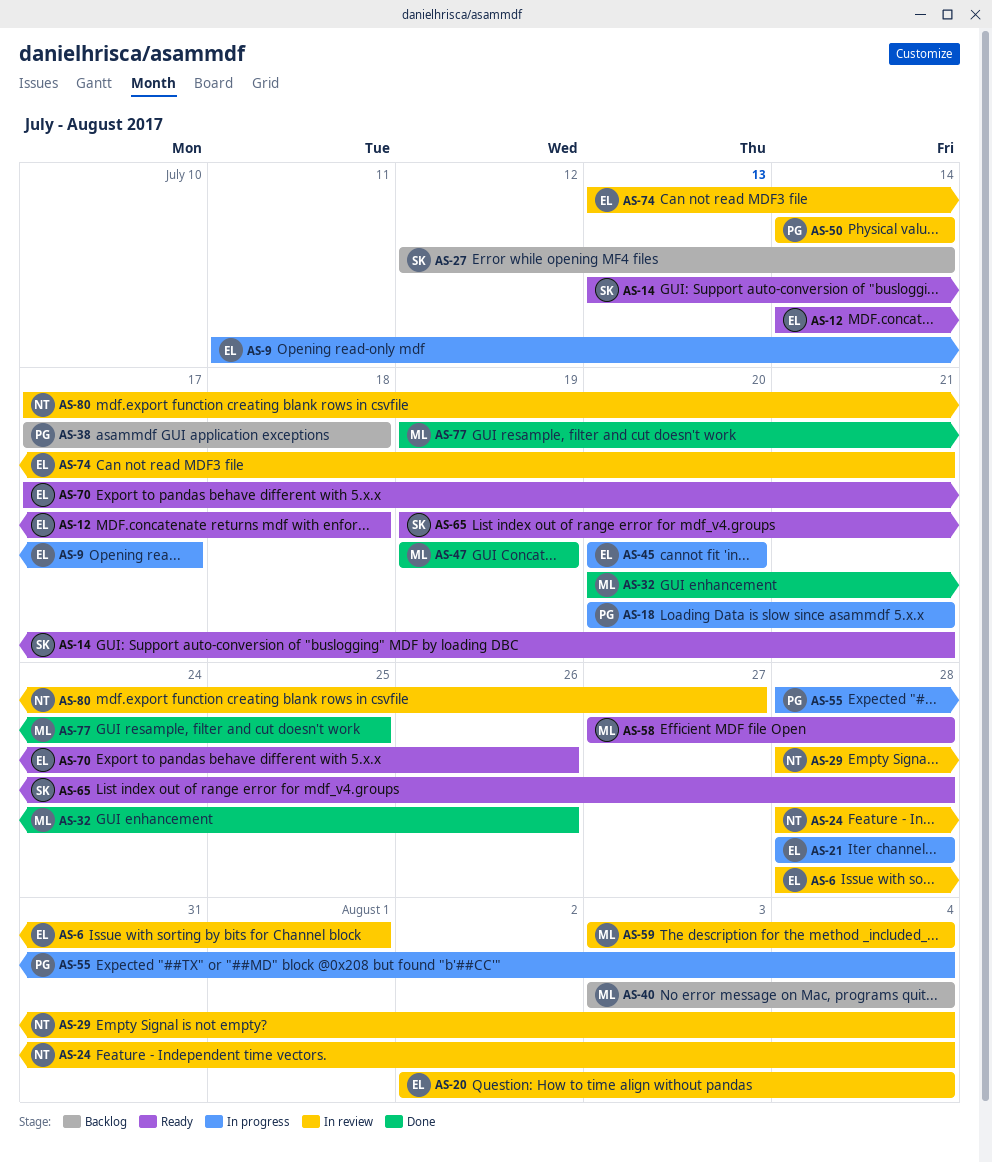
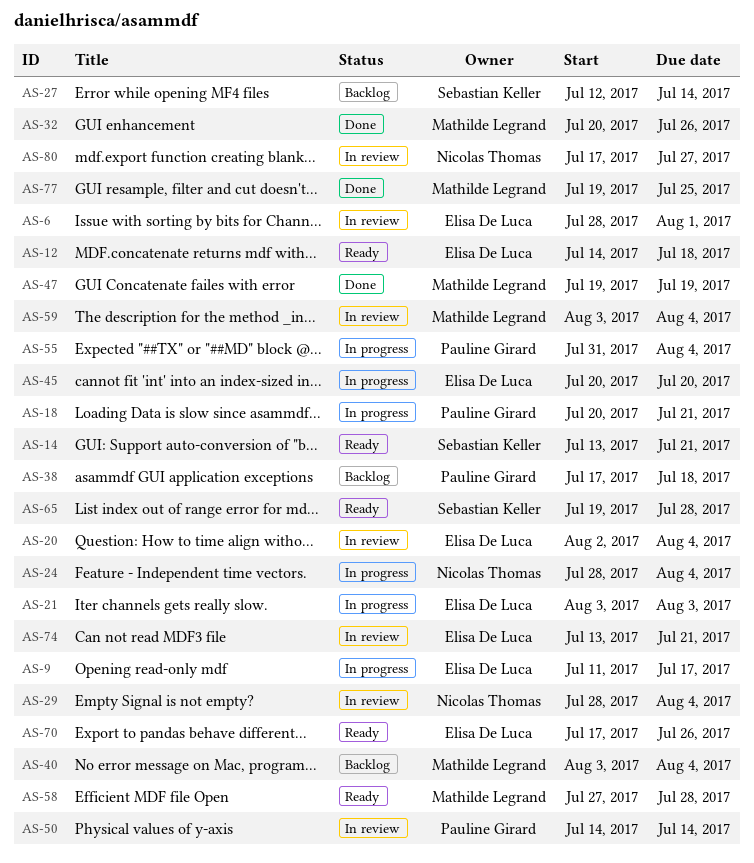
AS-21, start: Jul 28 -> Aug 3
AS-21, due: Jul 28 -> Aug 3
AS-24, status: In review -> In progress
AS-55, start: Jul 28 -> Jul 31

